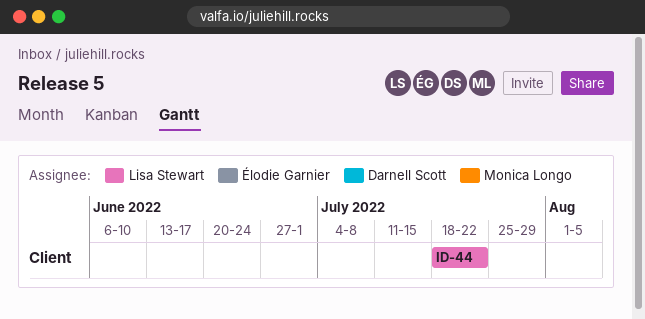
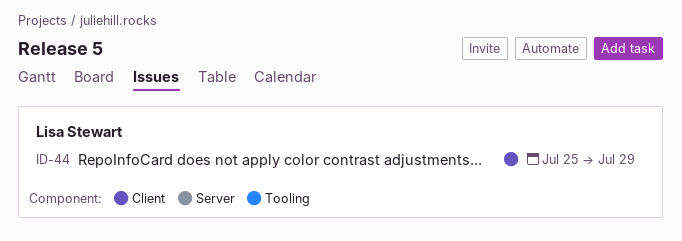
ID-44, start: Jul 18 -> Jul 25
ID-44, due: Jul 22 -> Jul 29

